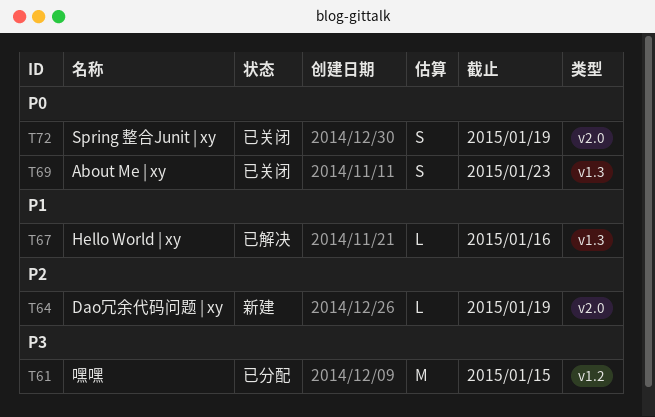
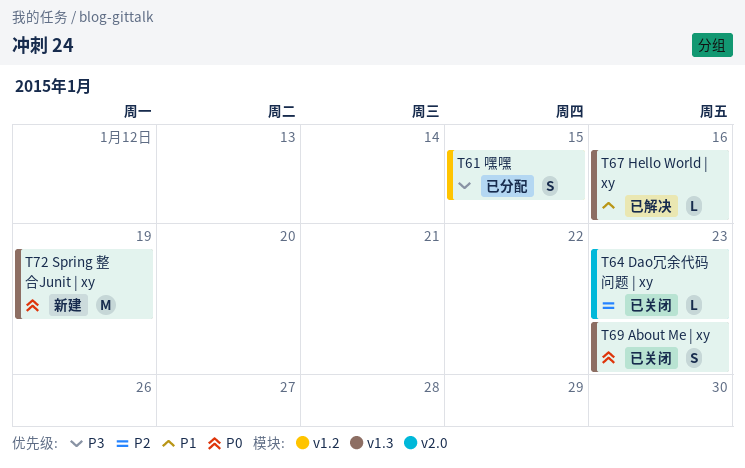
T61, estimate: M -> S
T64, status: 新建 -> 已关闭
T64, due: Jan 19 -> Jan 23
T72, status: 已关闭 -> 新建
T72, label: v2.0 -> v1.3
T72, estimate: S -> M

